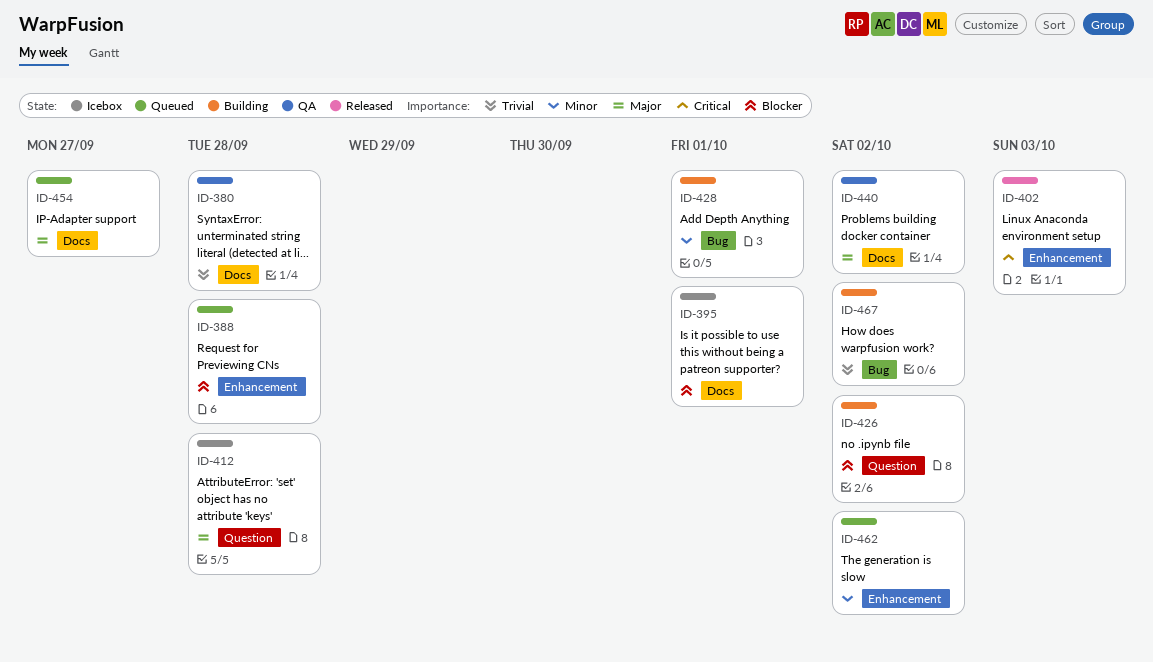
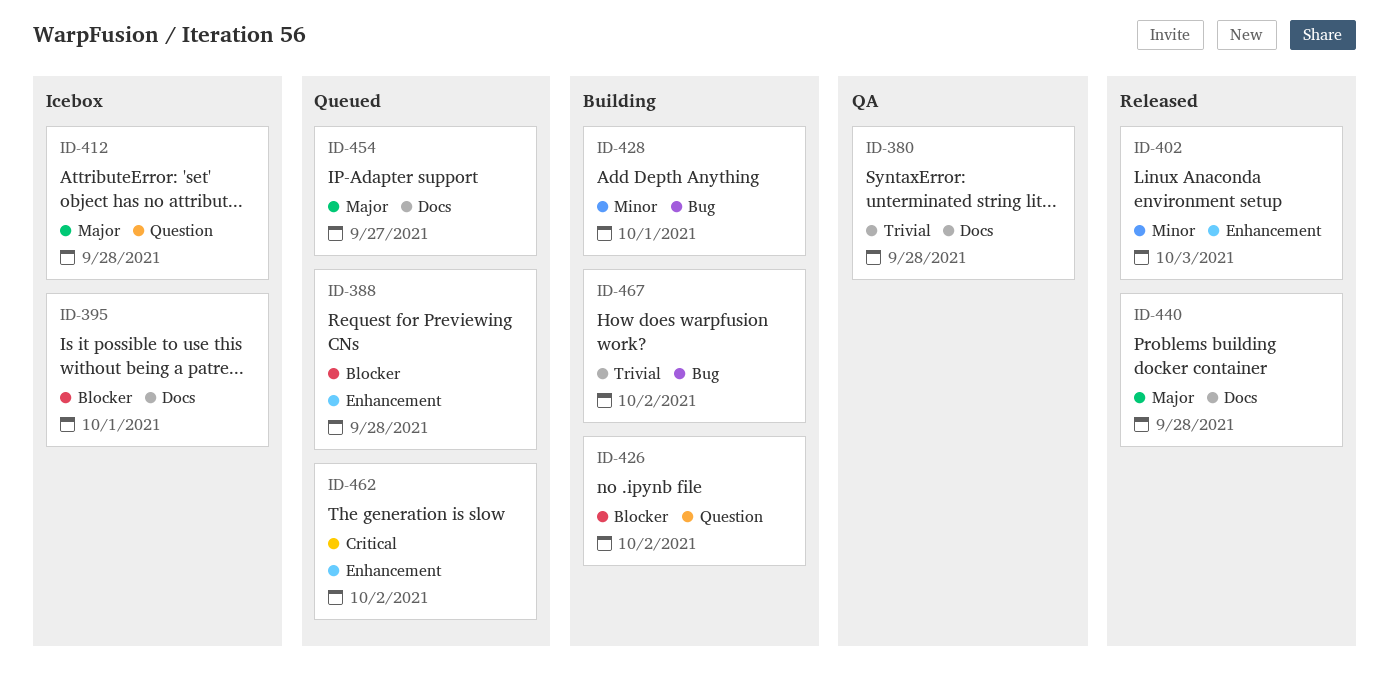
ID-402, priority: Critical -> Minor
ID-440, status: QA -> Released
ID-440, due: Oct 2 -> Sep 28
ID-462, priority: Minor -> Critical

